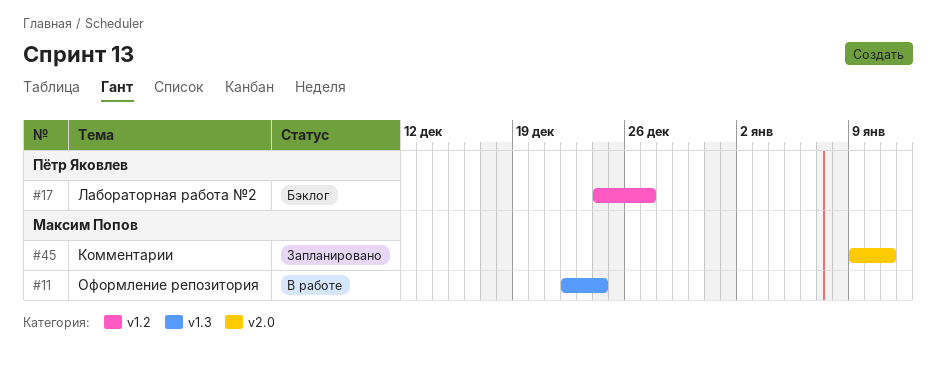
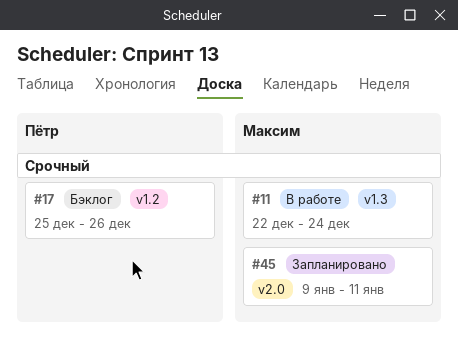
#17, start: Dec 24 -> Dec 25
#17, due: Dec 27 -> Dec 26

